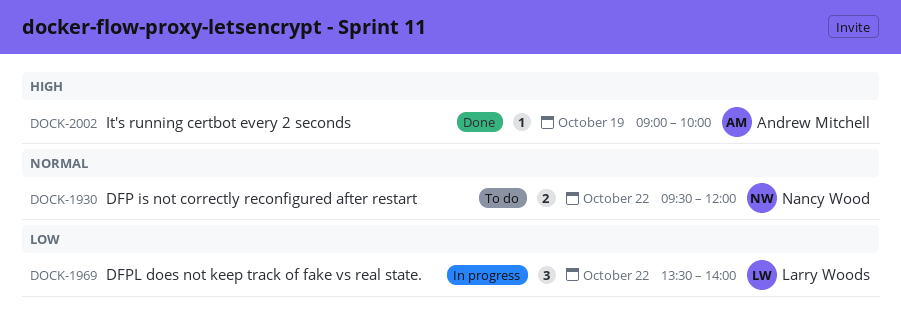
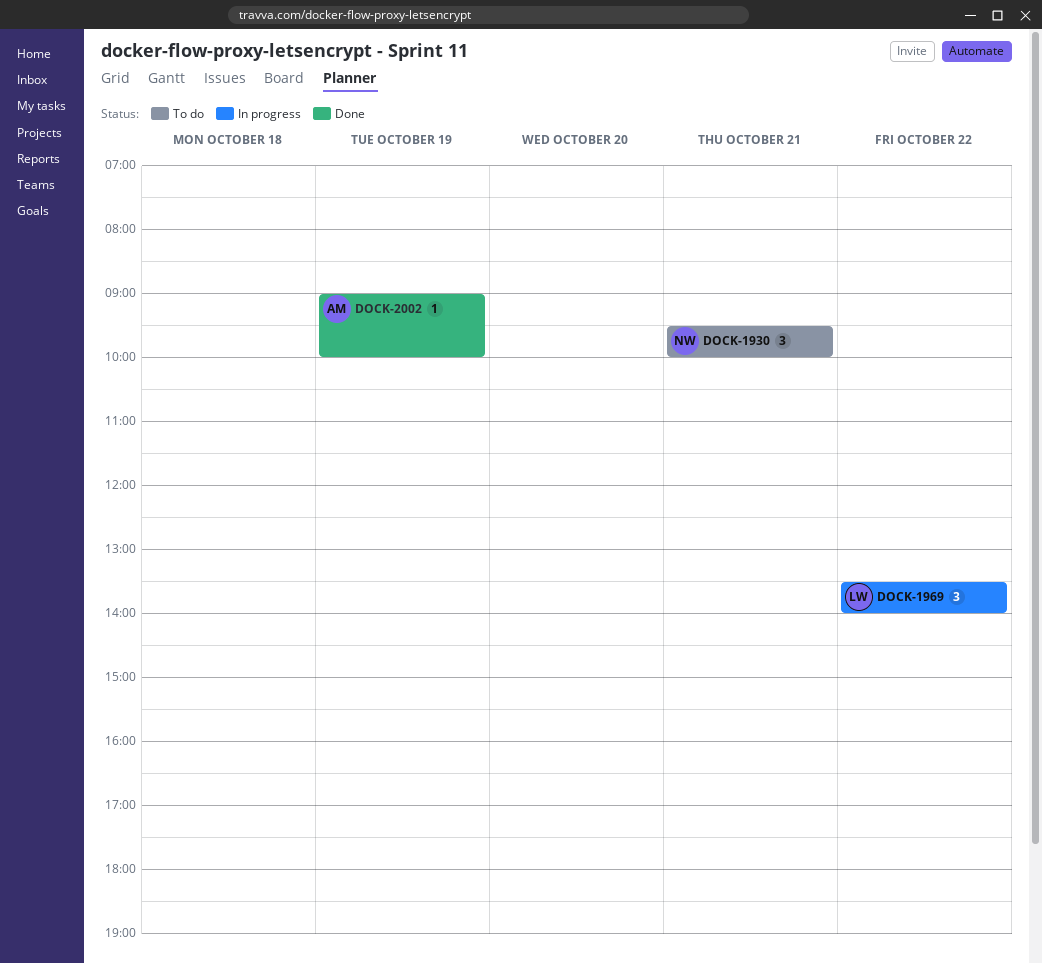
DOCK-1930, estimate: 2 -> 3
DOCK-1930, day: Oct 22 -> Oct 21
DOCK-1930, ends: 12:00 -> 10:00

